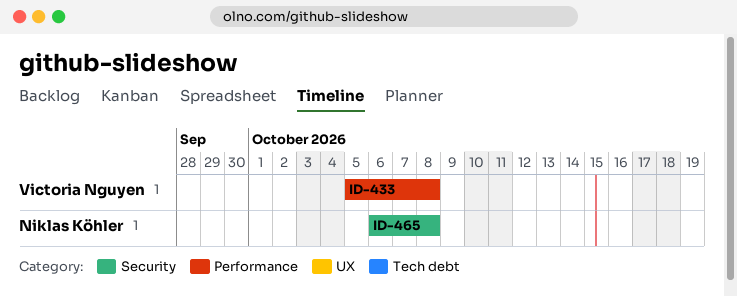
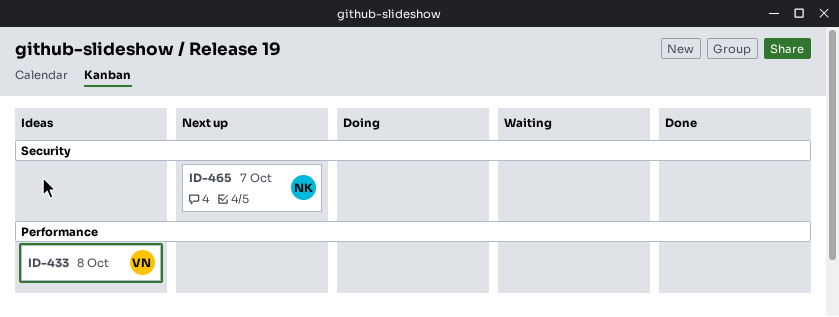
ID-465, due: Oct 8 -> Oct 7

